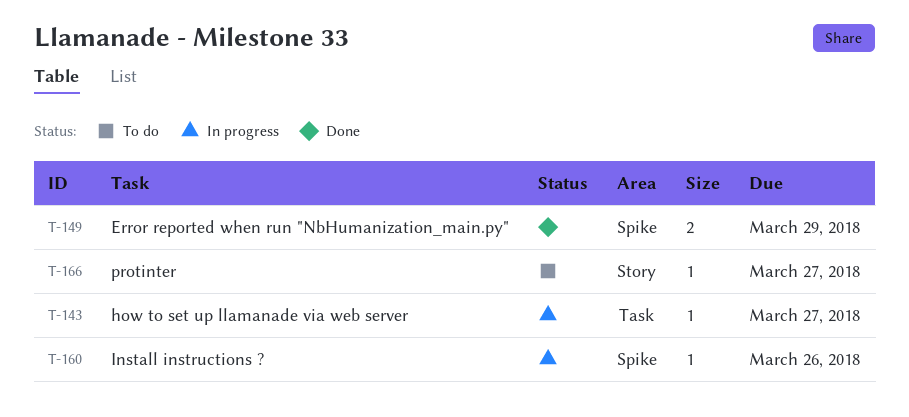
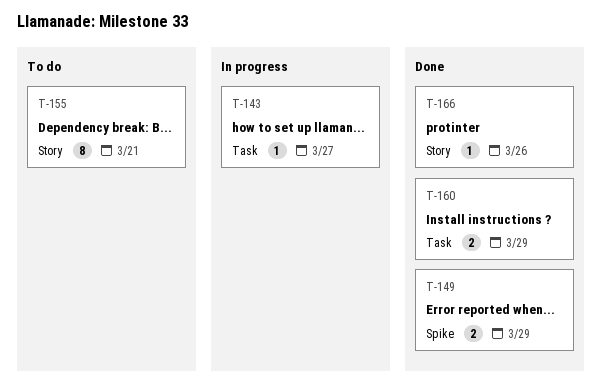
T-155: none -> present
T-160, status: In progress -> Done
T-160, label: Spike -> Task
T-160, estimate: 1 -> 2
T-160, due: Mar 26 -> Mar 29
T-166, status: To do -> Done
T-166, due: Mar 27 -> Mar 26

